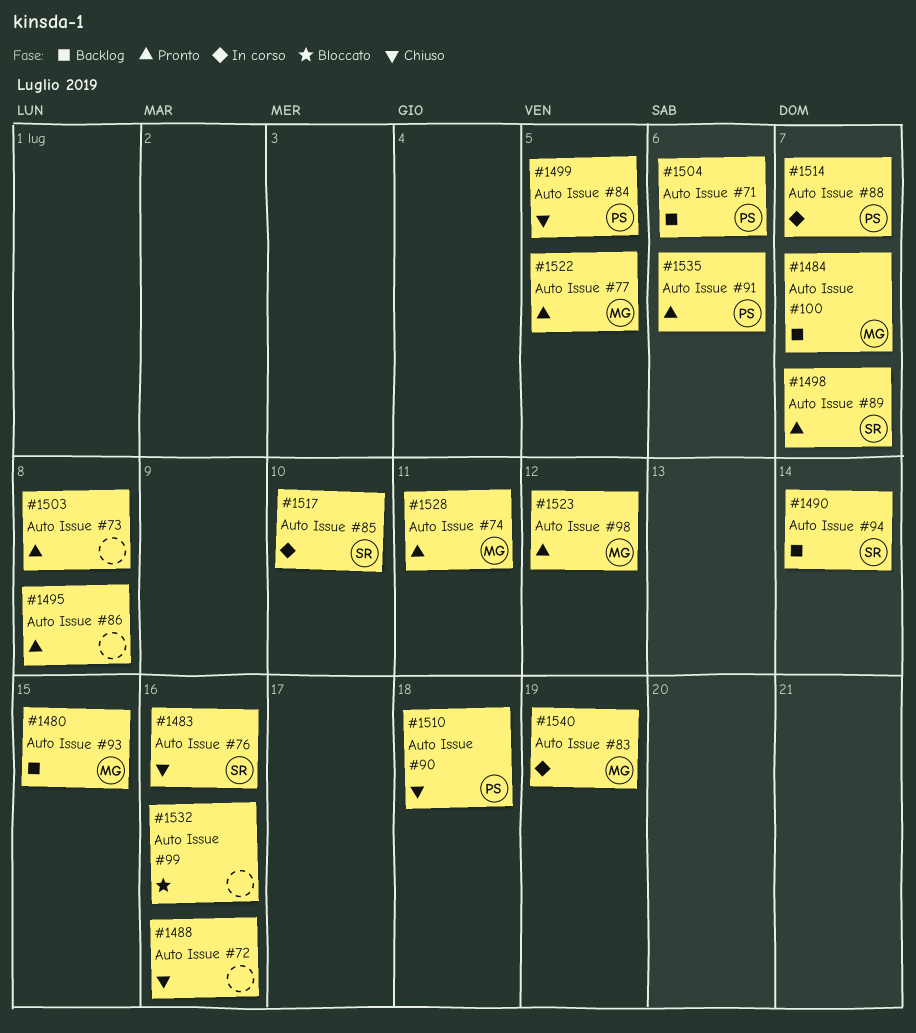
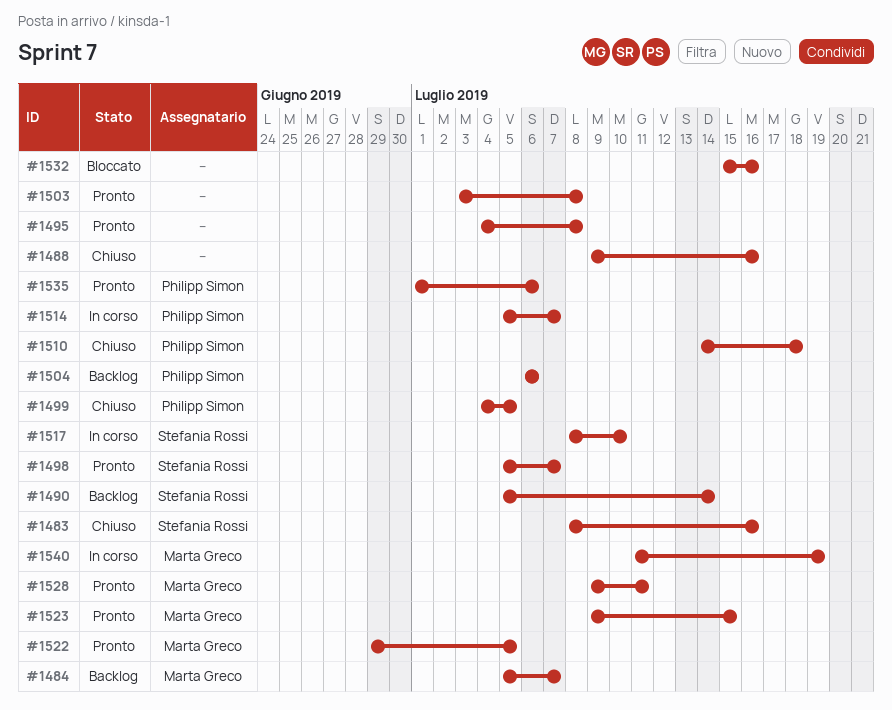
#1480: present -> none
#1523, due: Jul 12 -> Jul 15

